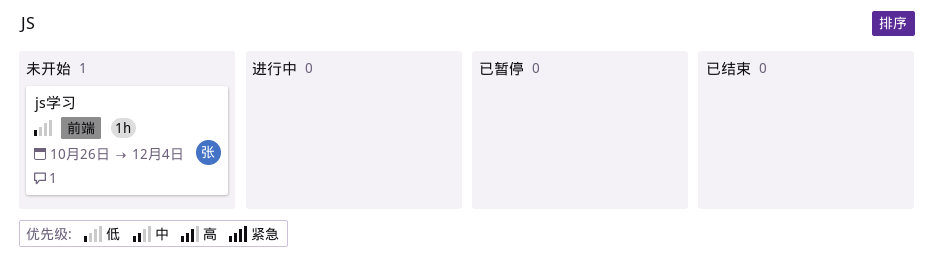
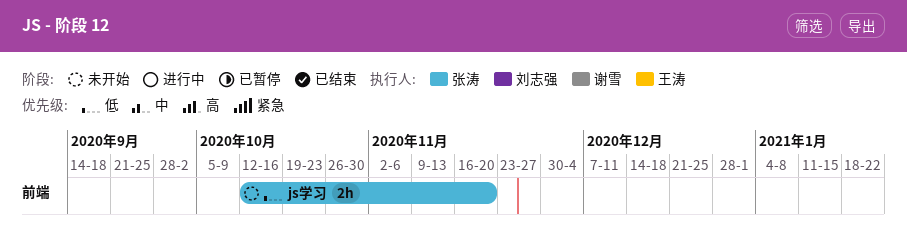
js学习, estimate: 1h -> 2h
js学习, start: Oct 26 -> Oct 12
js学习, due: Dec 4 -> Nov 20

